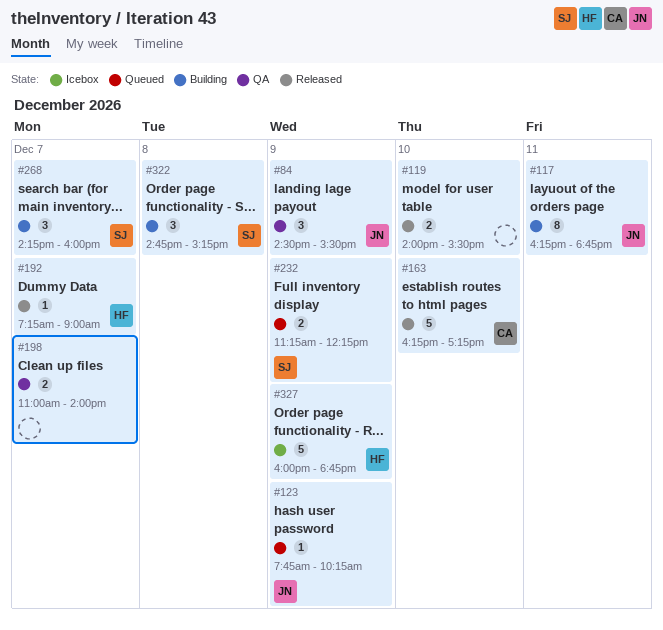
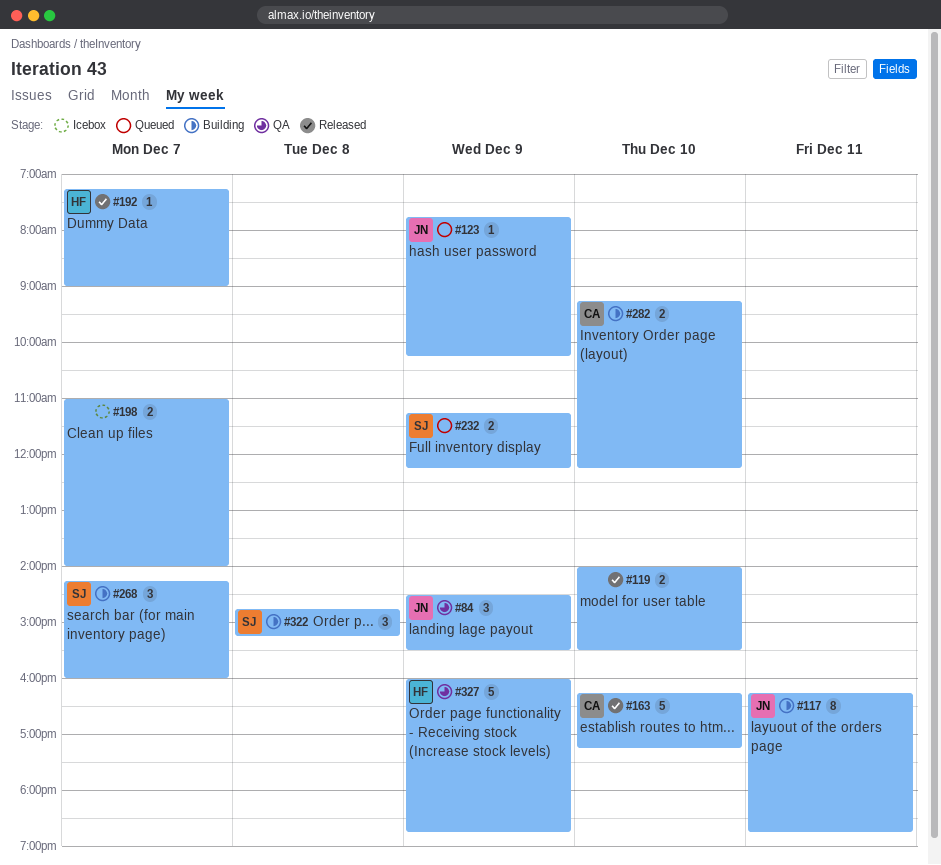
#198, status: QA -> Icebox
#282: none -> present
#327, status: Icebox -> QA

